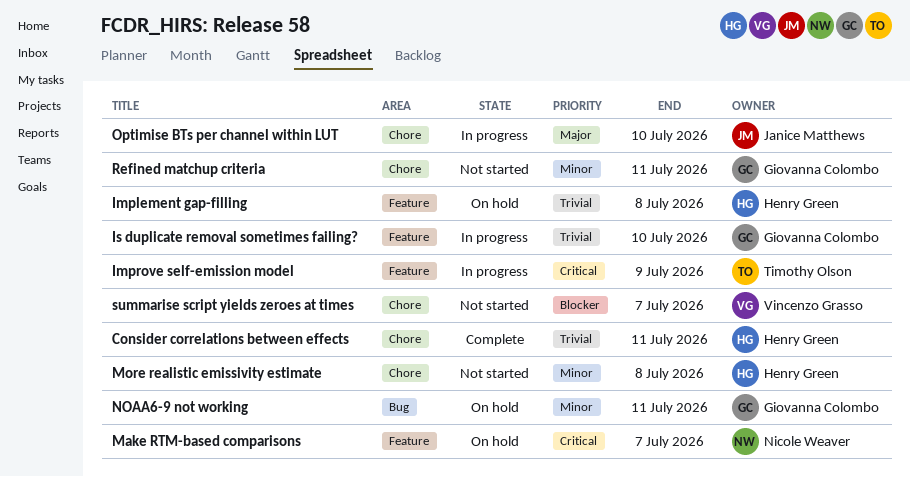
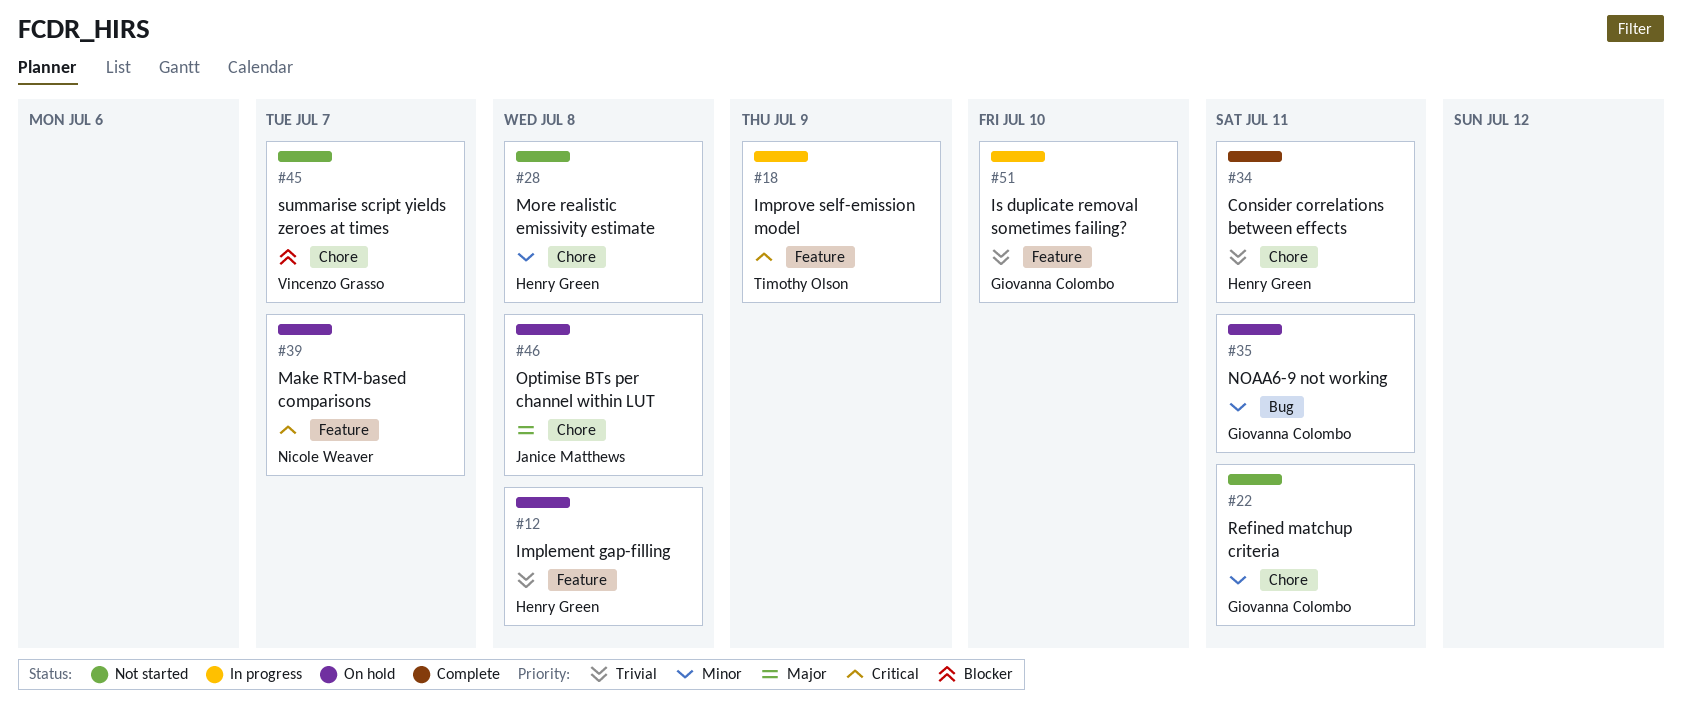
Optimise BTs per channel within LUT, status: In progress -> On hold
Optimise BTs per channel within LUT, due: Jul 10 -> Jul 8

